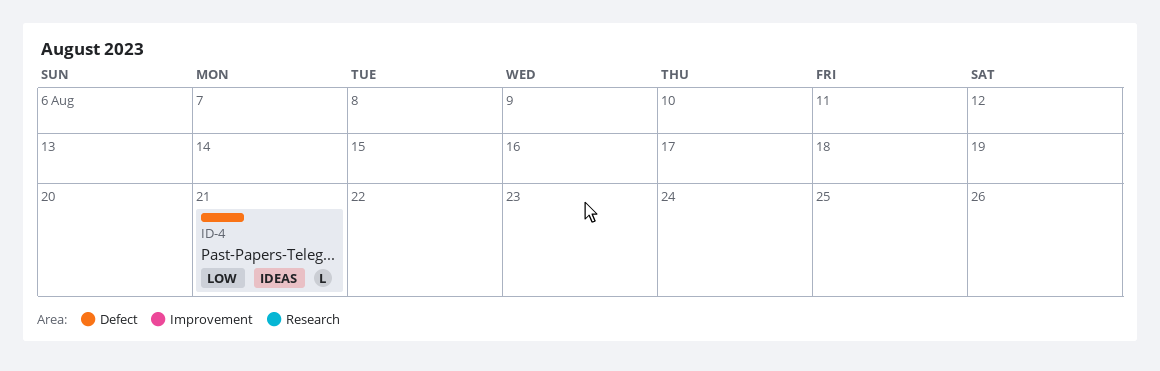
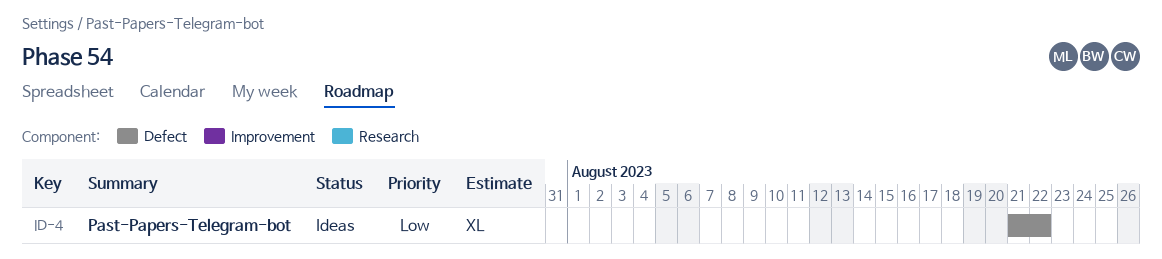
ID-4, estimate: L -> XL
ID-4, due: Aug 21 -> Aug 22

